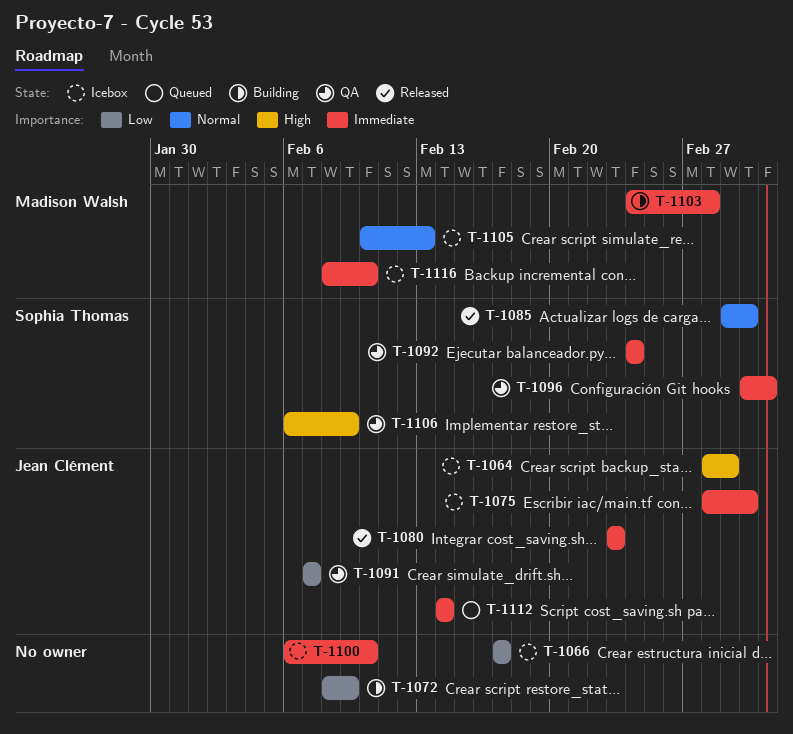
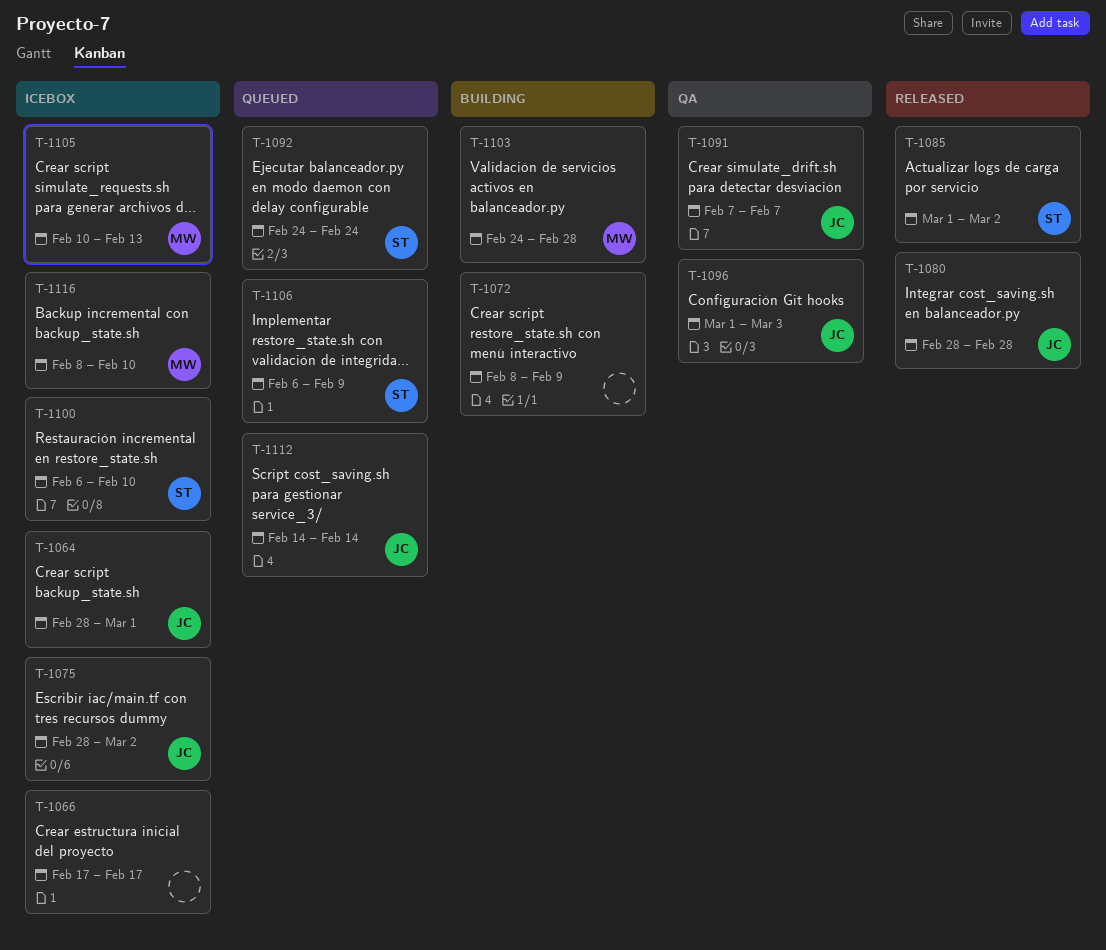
T-1080, start: Feb 23 -> Feb 28
T-1080, due: Feb 23 -> Feb 28
T-1092, status: QA -> Queued
T-1096, owner: Sophia Thomas -> Jean Clément
T-1096, start: Mar 2 -> Mar 1
T-1100, owner: none -> Sophia Thomas
T-1106, status: QA -> Queued

